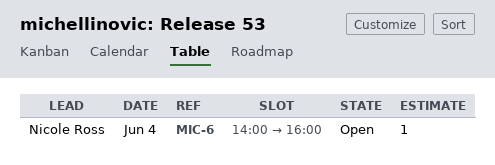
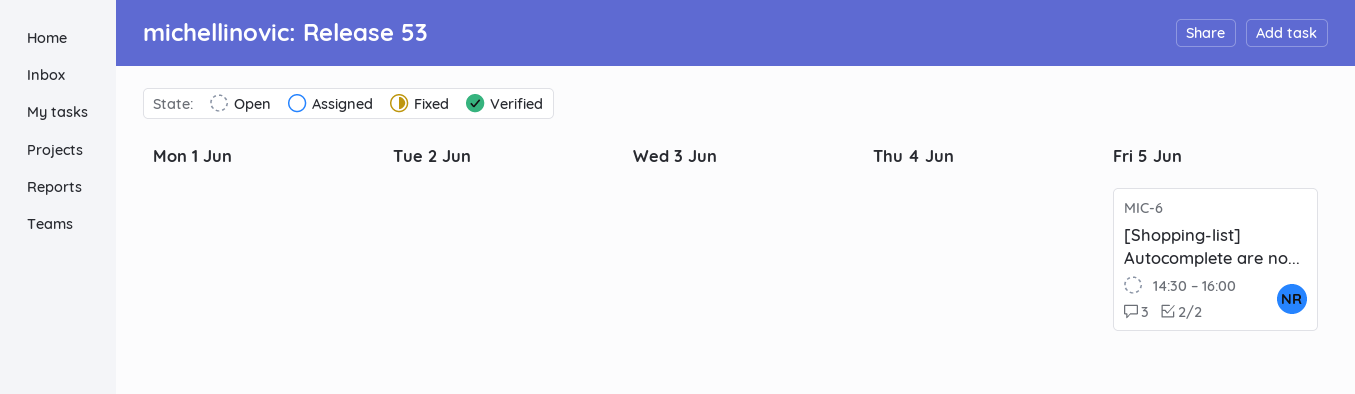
MIC-6, day: Jun 4 -> Jun 5
MIC-6, begins: 14:00 -> 14:30

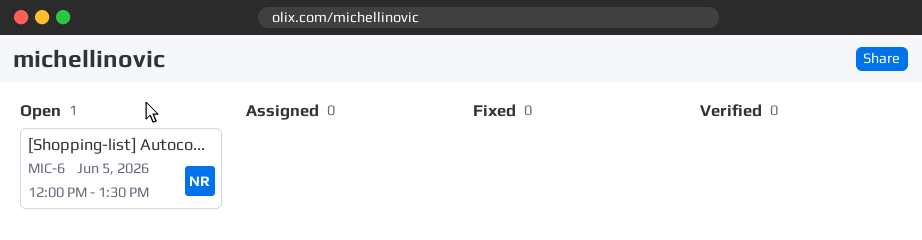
MIC-6, begins: 14:30 -> 12:00
MIC-6, ends: 16:00 -> 13:30

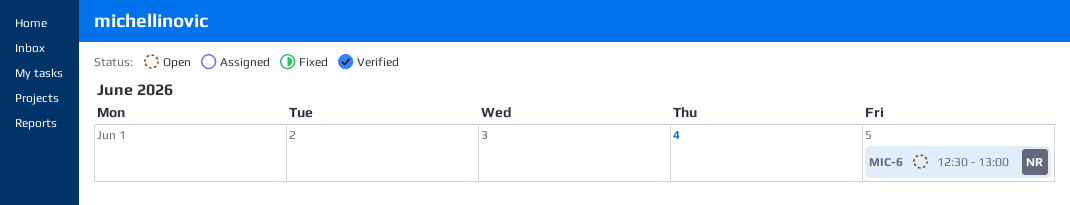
MIC-6, begins: 12:00 -> 12:30
MIC-6, ends: 13:30 -> 13:00

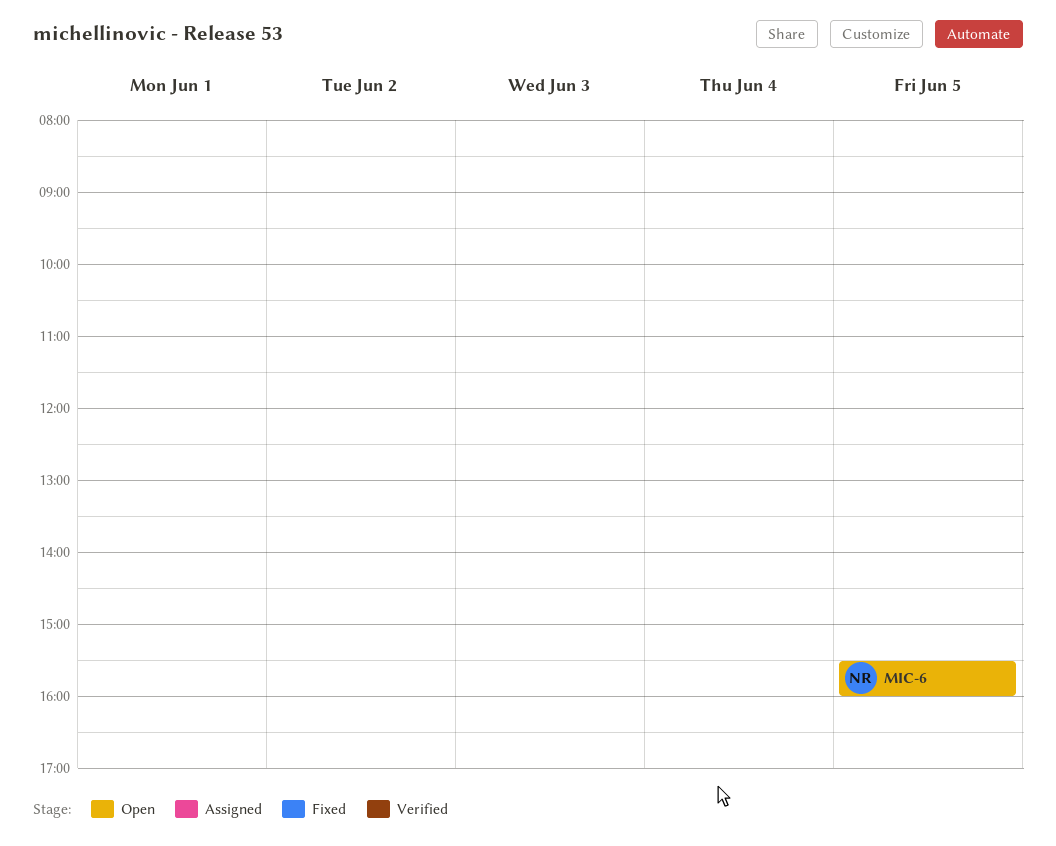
MIC-6, begins: 12:30 -> 15:30
MIC-6, ends: 13:00 -> 16:00

